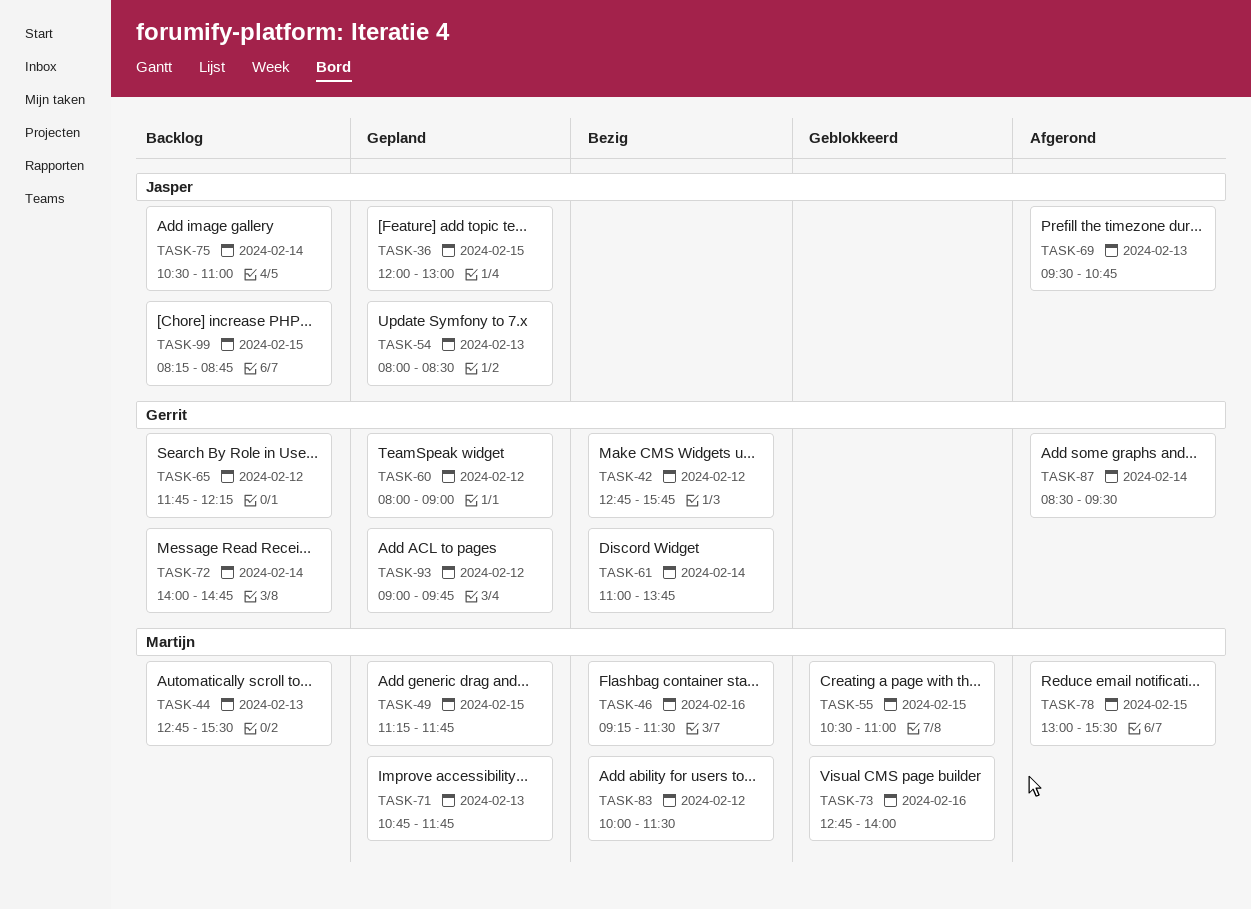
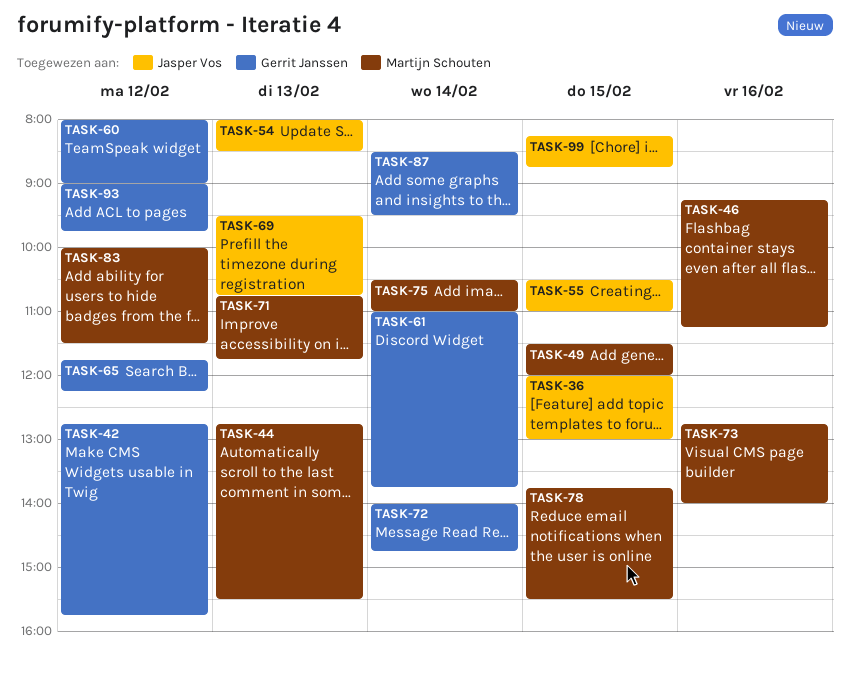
TASK-46, ends: 11:30 -> 11:15
TASK-49, begins: 11:15 -> 11:30
TASK-49, ends: 11:45 -> 12:00
TASK-55, owner: Martijn Schouten -> Jasper Vos
TASK-75, owner: Jasper Vos -> Martijn Schouten
TASK-78, begins: 13:00 -> 13:45

